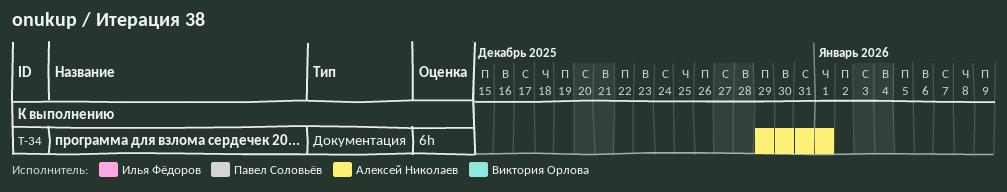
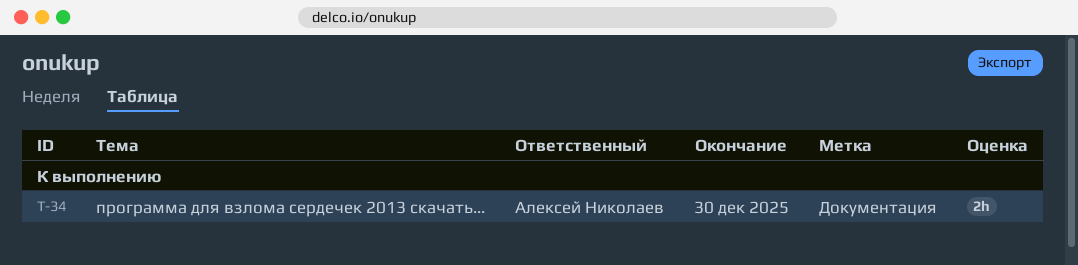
T-34, estimate: 6h -> 2h
T-34, due: Jan 1 -> Dec 30

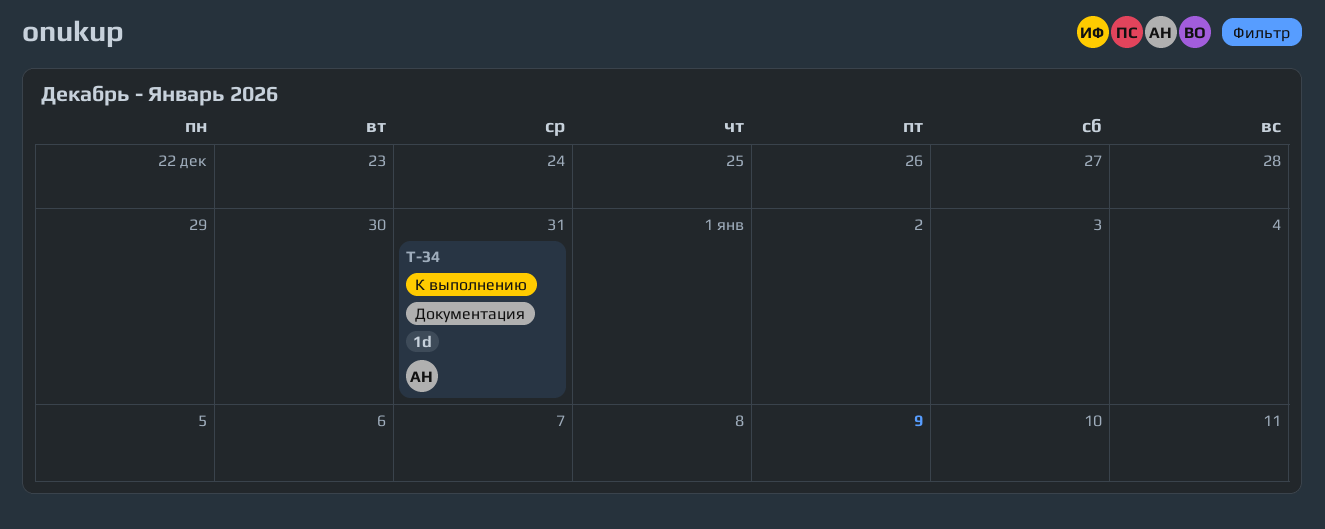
T-34, estimate: 2h -> 1d
T-34, due: Dec 30 -> Dec 31

